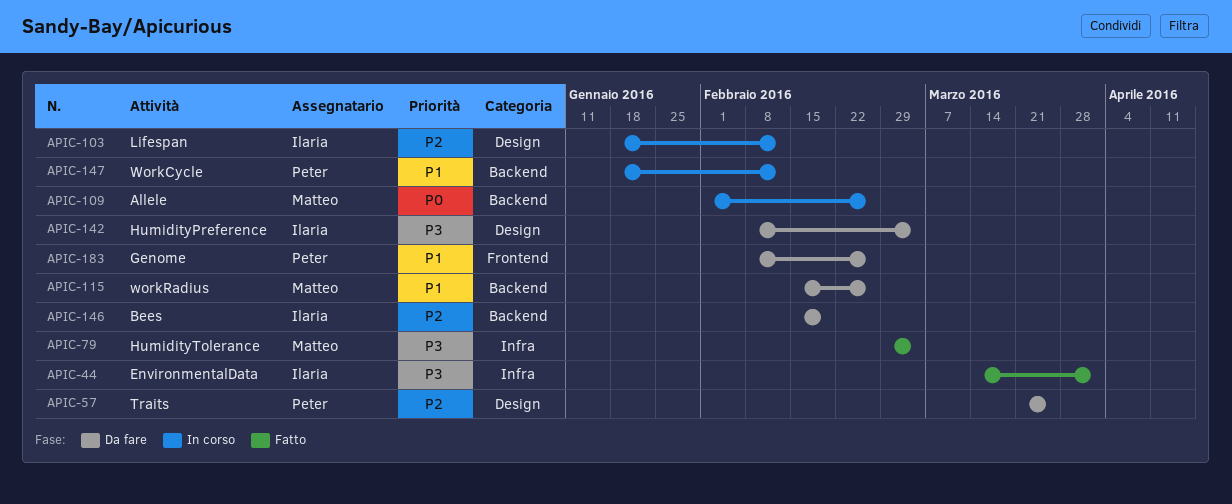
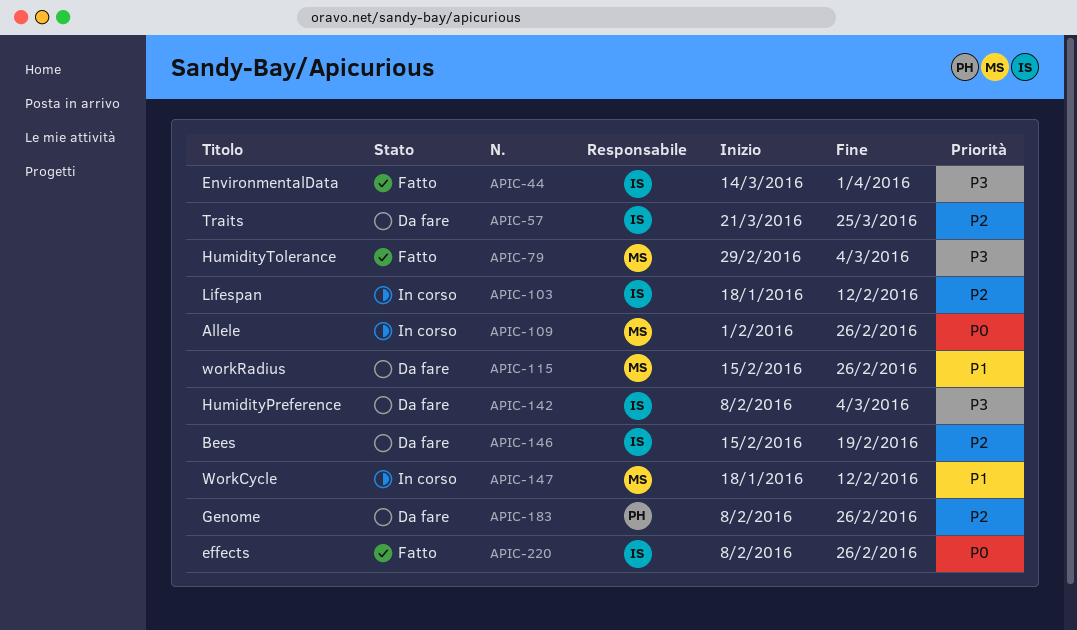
APIC-57, owner: Peter -> Ilaria
APIC-147, owner: Peter -> Matteo
APIC-183, priority: P1 -> P2
APIC-220: none -> present

